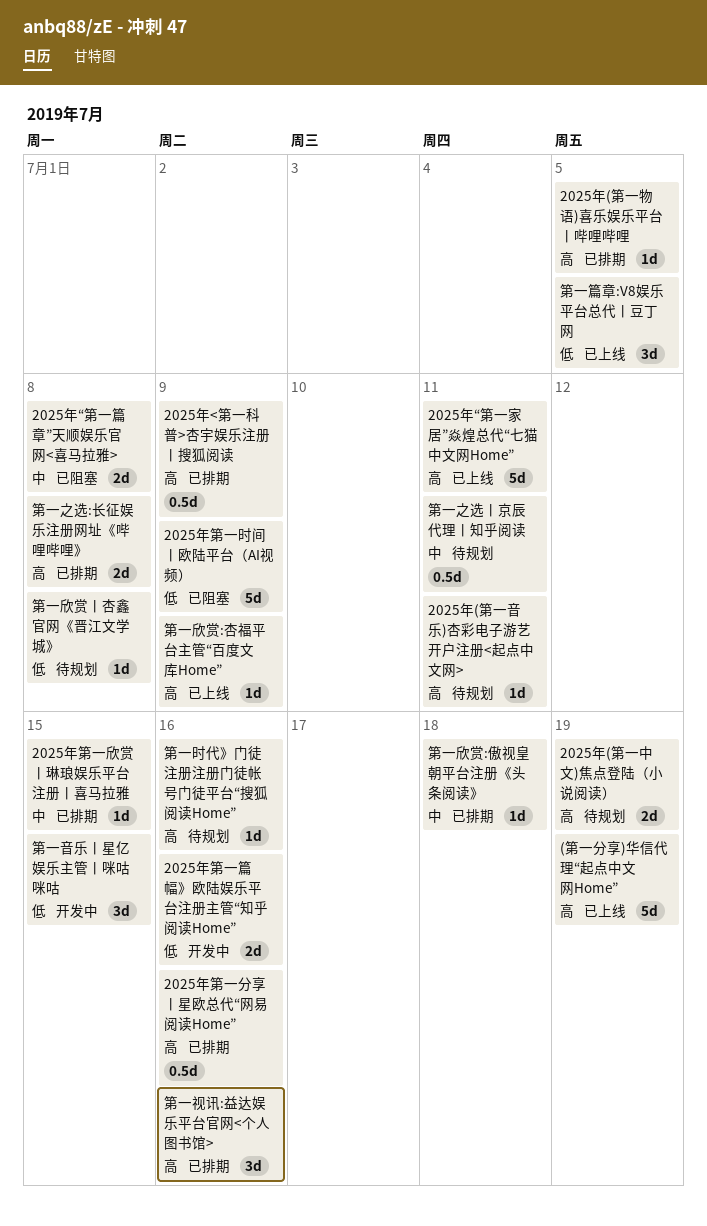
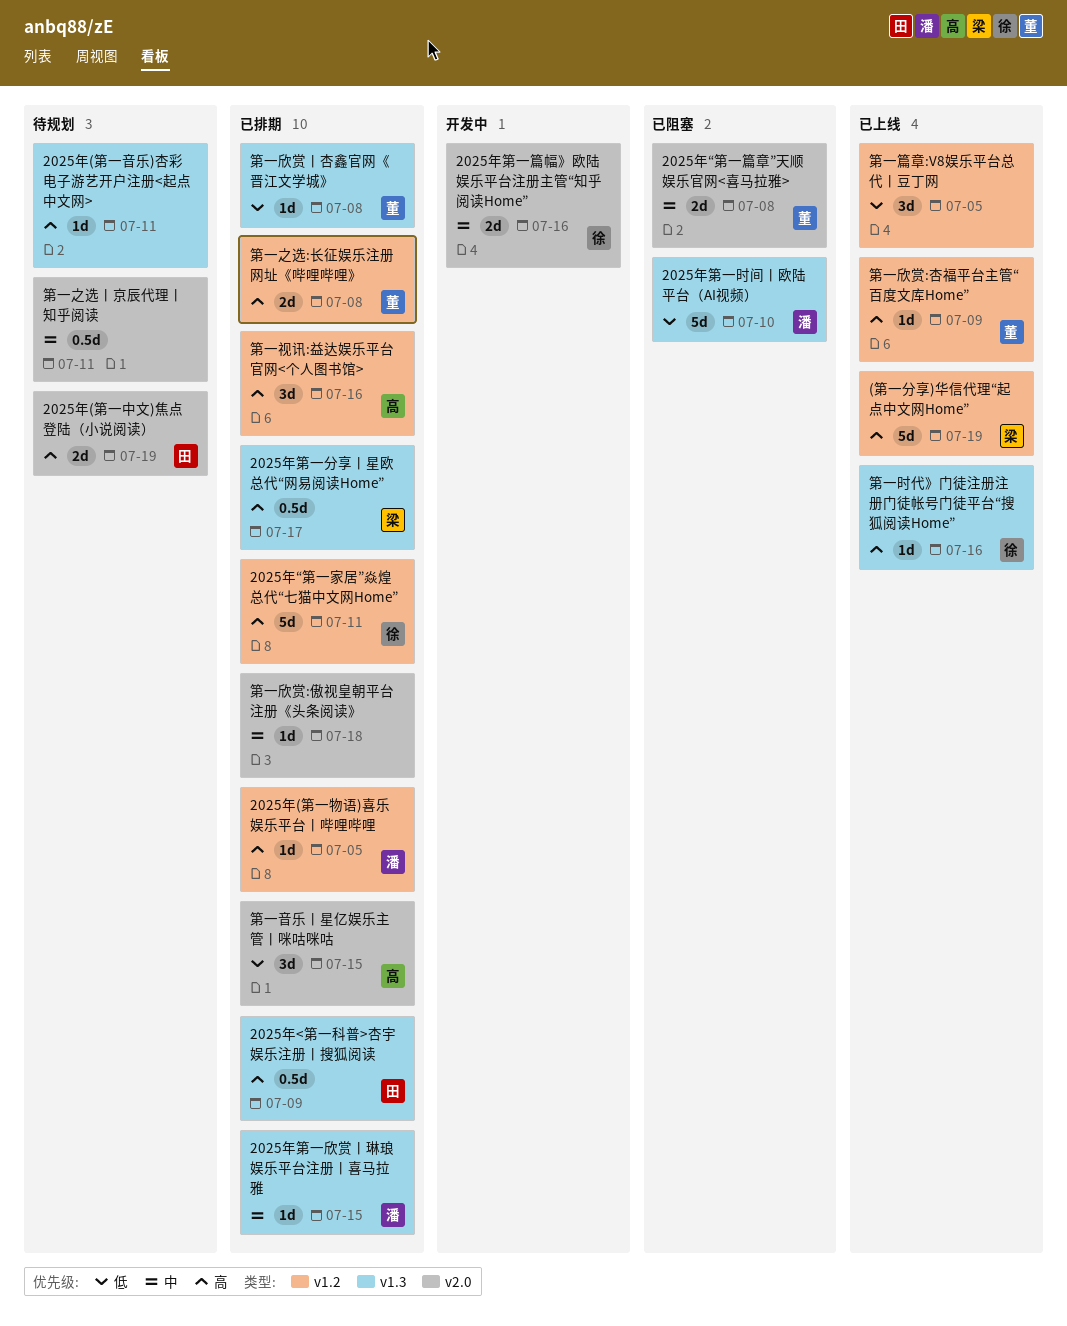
2025年“第一家居”焱煌总代“七猫中文网Home”, status: 已上线 -> 已排期
2025年第一分享丨星欧总代“网易阅读Home”, due: Jul 16 -> Jul 17
2025年第一时间丨欧陆平台（AI视频）, due: Jul 9 -> Jul 10
2025年第一篇幅》欧陆娱乐平台注册主管“知乎阅读Home”, priority: 低 -> 中
第一时代》门徒注册注册门徒帐号门徒平台“搜狐阅读Home”, status: 待规划 -> 已上线
第一欣赏丨杏鑫官网《晋江文学城》, status: 待规划 -> 已排期
第一音乐丨星亿娱乐主管丨咪咕咪咕, status: 开发中 -> 已排期

